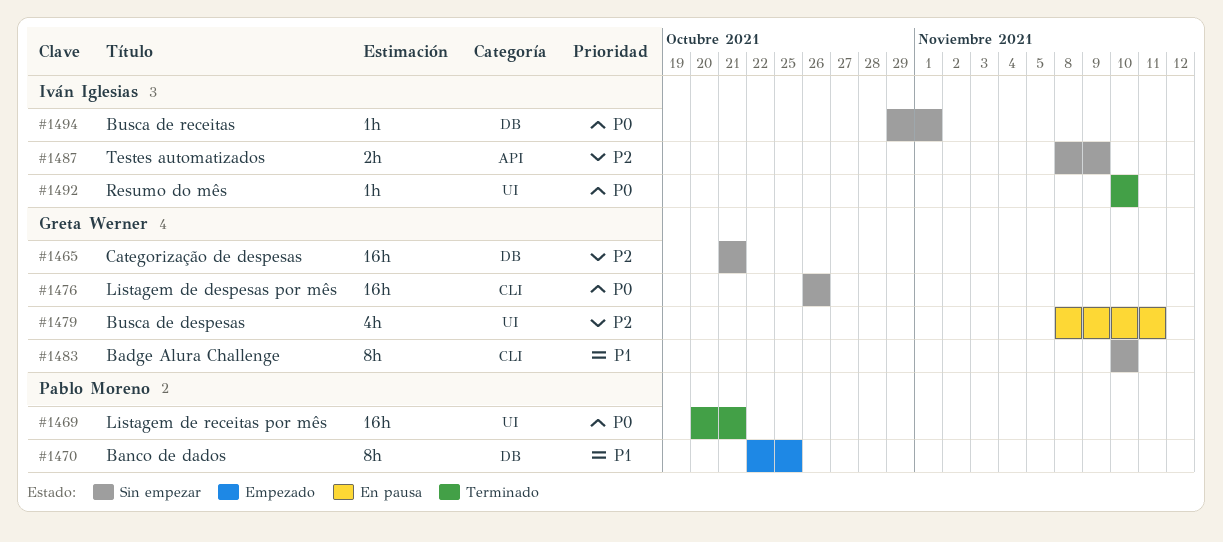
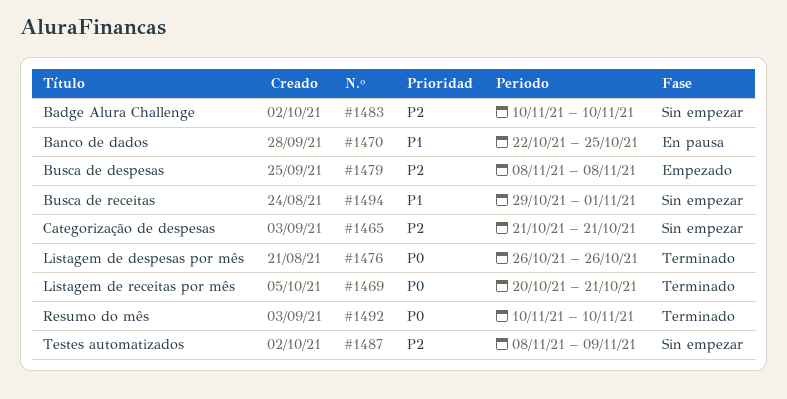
#1470, status: Empezado -> En pausa
#1476, status: Sin empezar -> Terminado
#1479, status: En pausa -> Empezado
#1479, due: Nov 11 -> Nov 8
#1483, priority: P1 -> P2
#1494, priority: P0 -> P1

